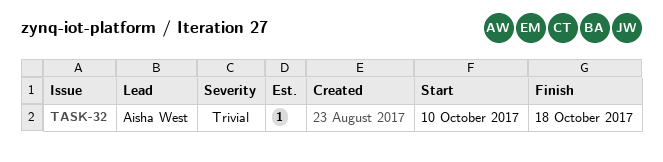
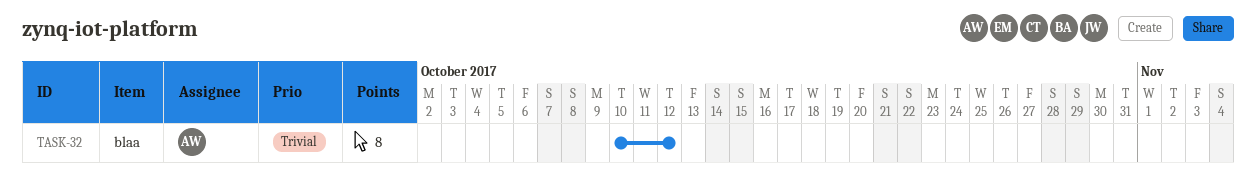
TASK-32, estimate: 1 -> 8
TASK-32, due: Oct 18 -> Oct 12

